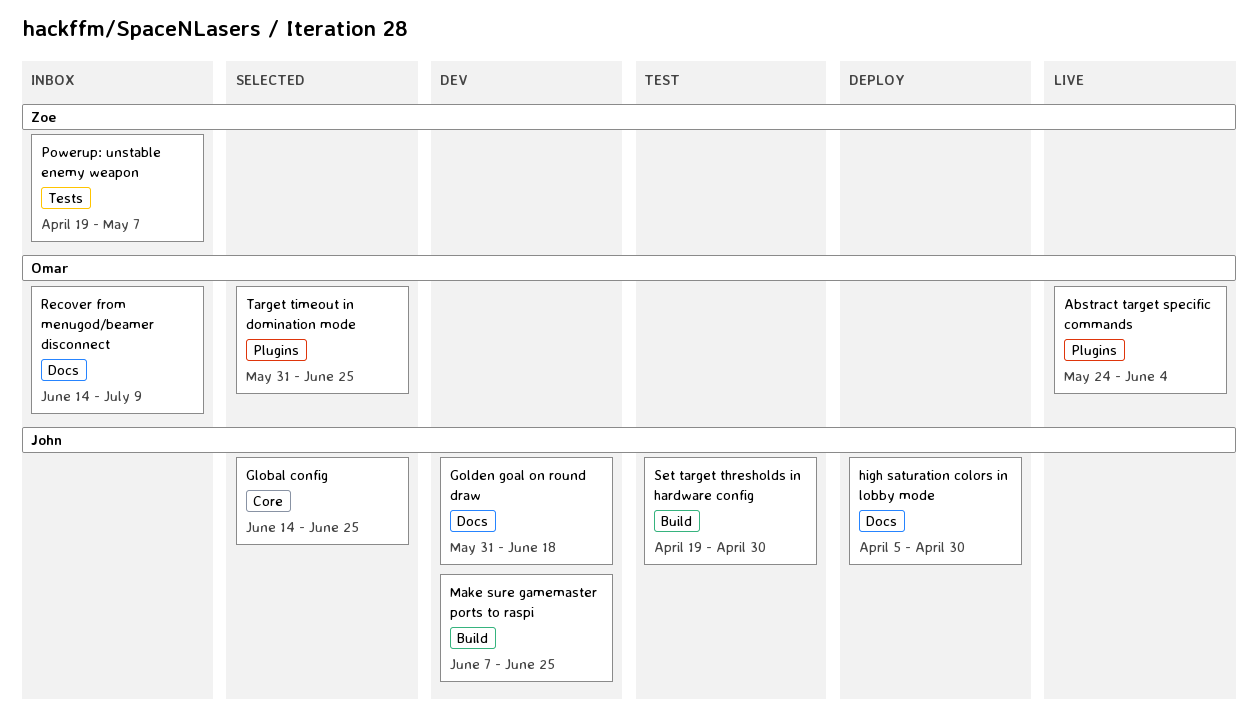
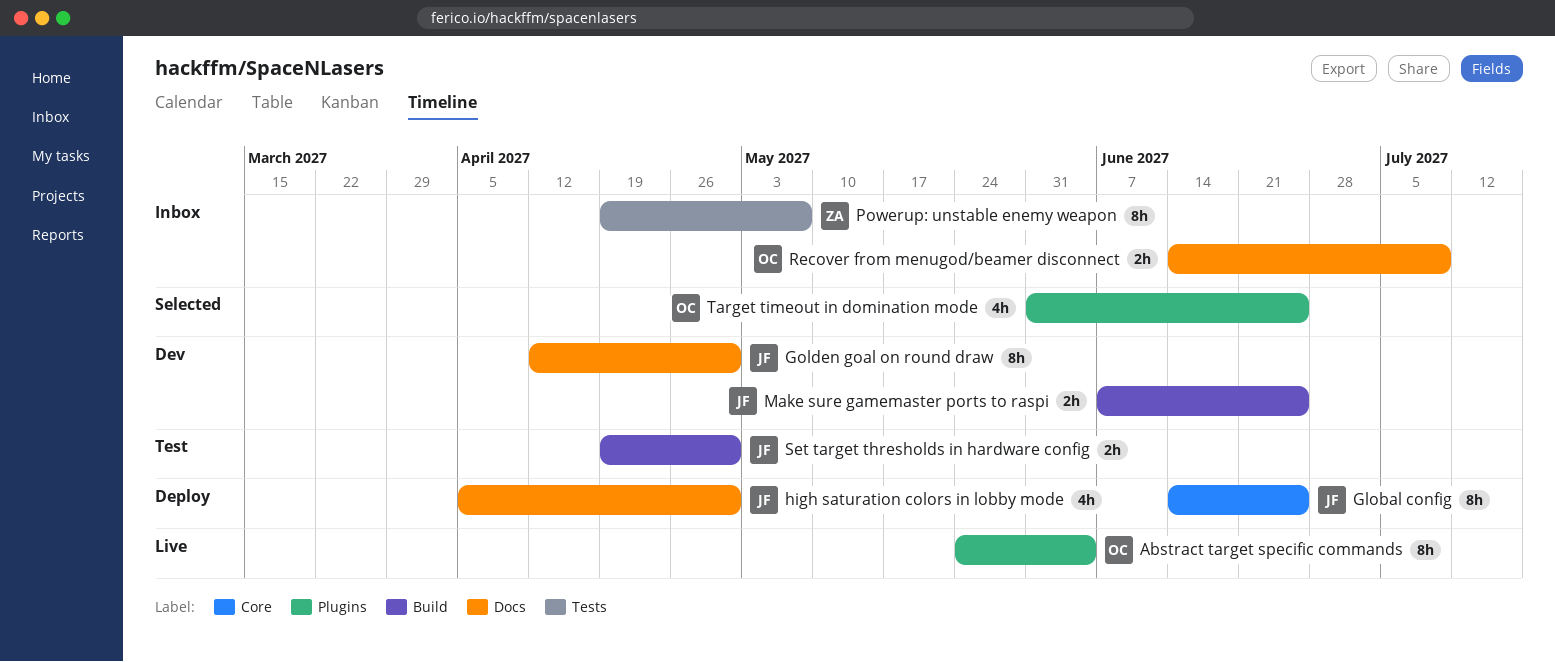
Global config, status: Selected -> Deploy
Golden goal on round draw, start: May 31 -> Apr 12
Golden goal on round draw, due: Jun 18 -> Apr 30

